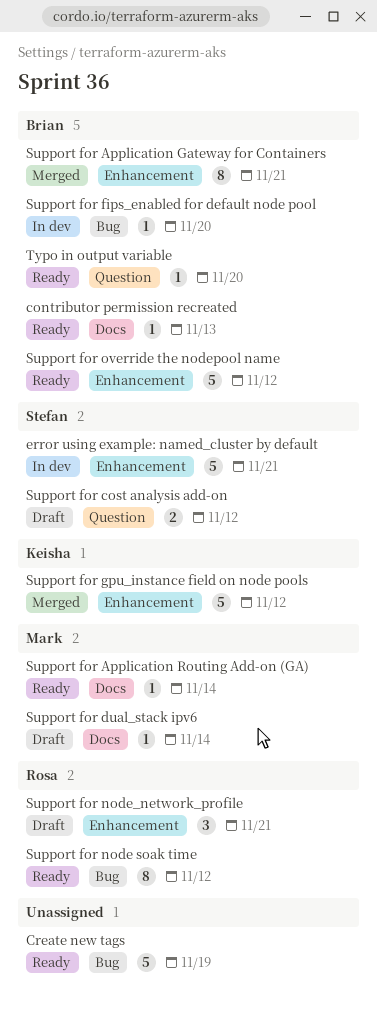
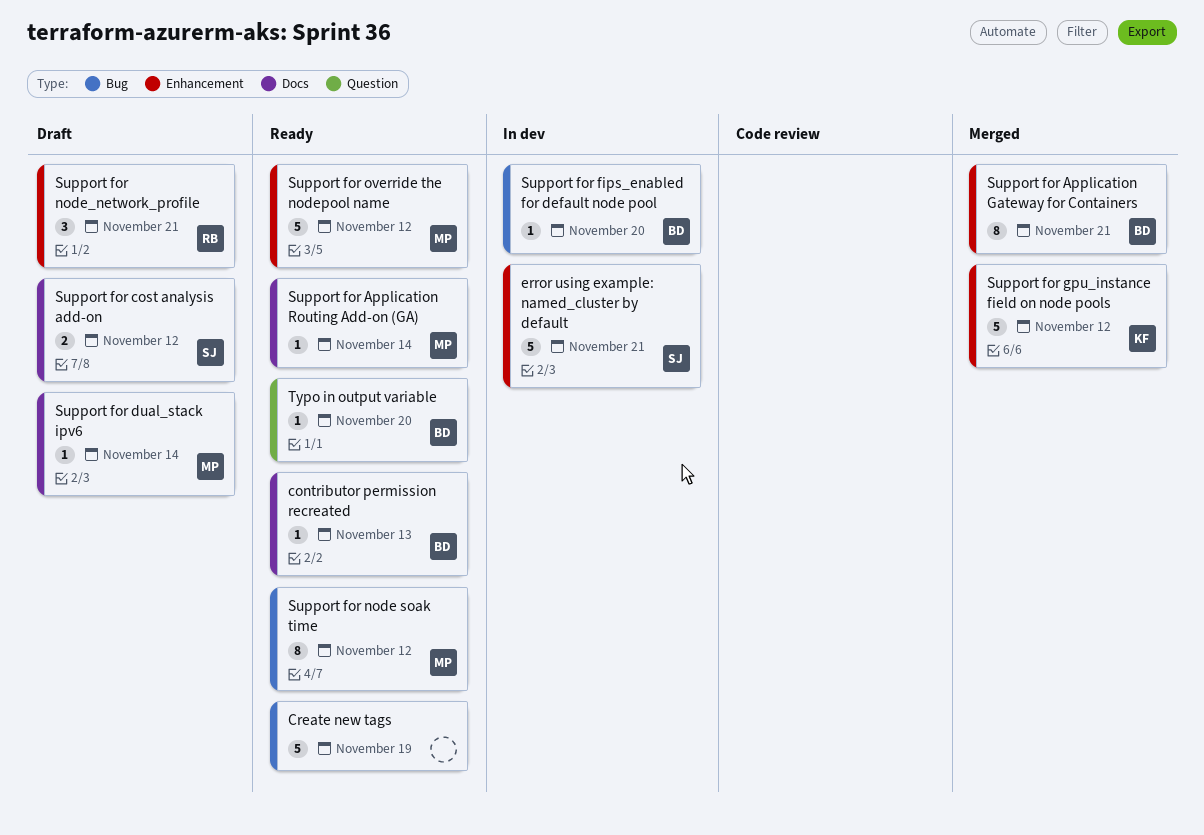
Support for cost analysis add-on, label: Question -> Docs
Support for node soak time, owner: Rosa -> Mark
Support for override the nodepool name, owner: Brian -> Mark

